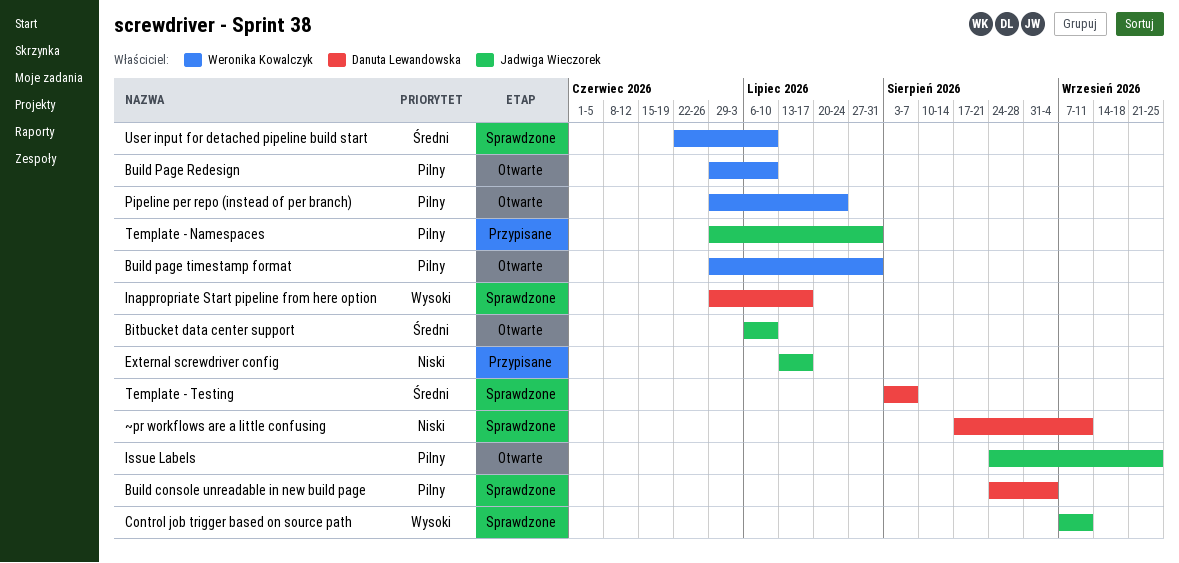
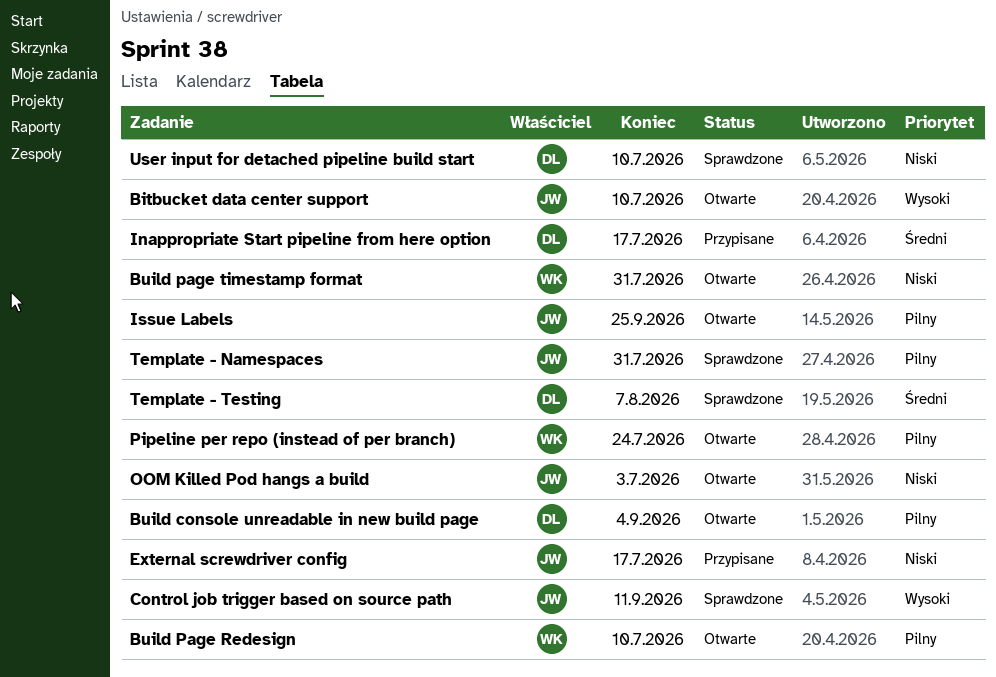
Bitbucket data center support, priority: Średni -> Wysoki
Build console unreadable in new build page, status: Sprawdzone -> Otwarte
Build page timestamp format, priority: Pilny -> Niski
Inappropriate Start pipeline from here option, status: Sprawdzone -> Przypisane
Inappropriate Start pipeline from here option, priority: Wysoki -> Średni
OOM Killed Pod hangs a build: none -> present
Template - Namespaces, status: Przypisane -> Sprawdzone
User input for detached pipeline build start, owner: Weronika Kowalczyk -> Danuta Lewandowska
User input for detached pipeline build start, priority: Średni -> Niski
~pr workflows are a little confusing: present -> none

